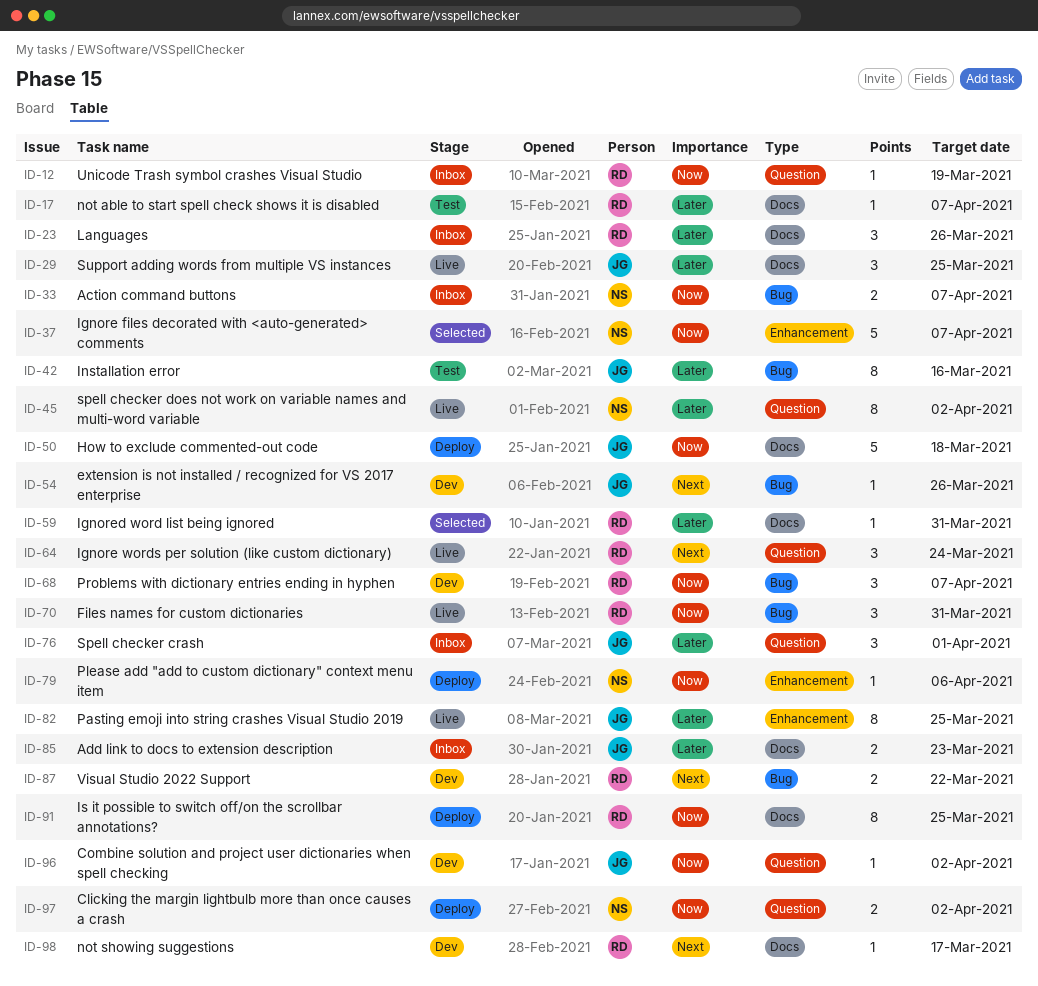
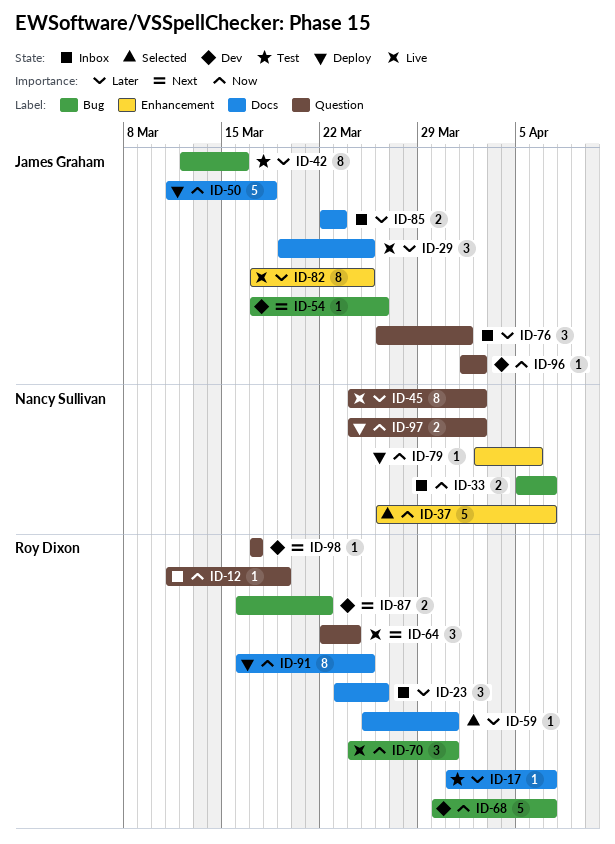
ID-68, estimate: 3 -> 5
ID-98, label: Docs -> Question

